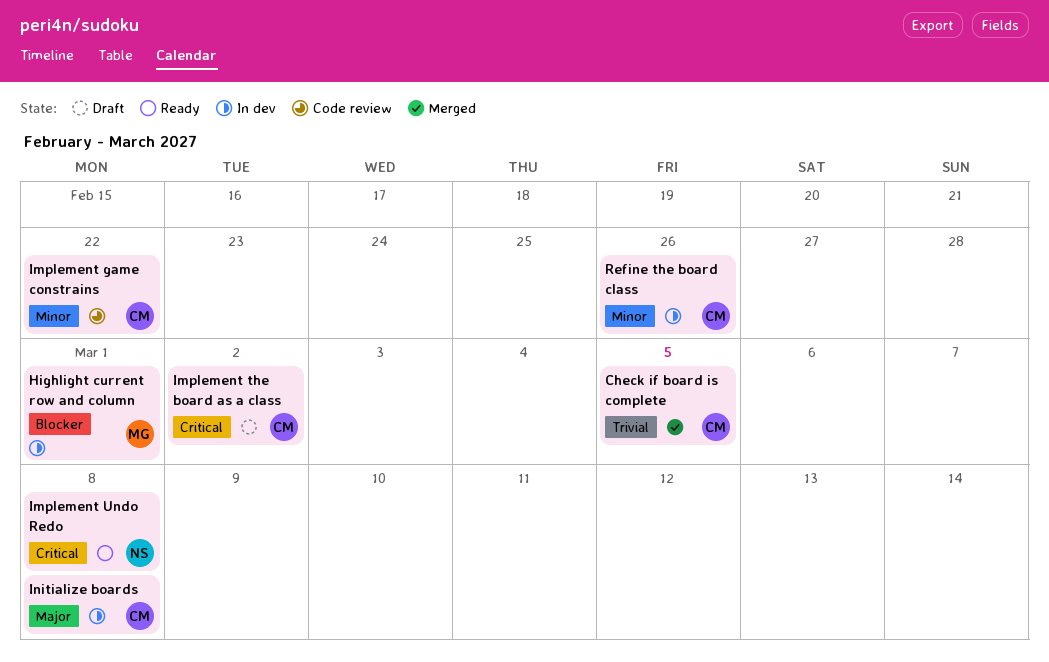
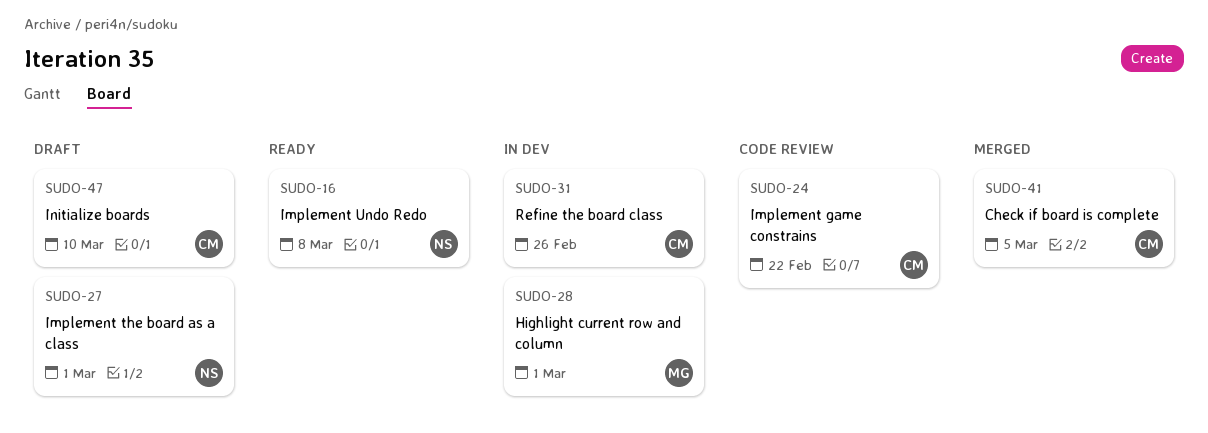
Implement the board as a class, owner: CM -> NS
Implement the board as a class, due: Mar 2 -> Mar 1
Initialize boards, status: In dev -> Draft
Initialize boards, due: Mar 8 -> Mar 10

